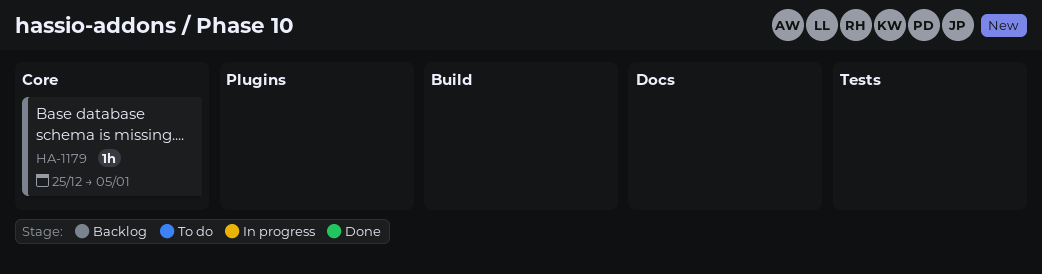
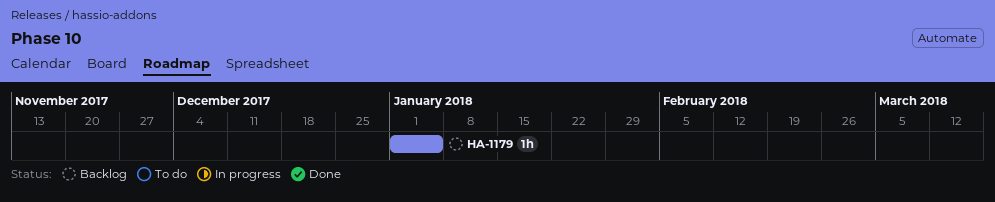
HA-1179, start: Dec 25 -> Jan 1

